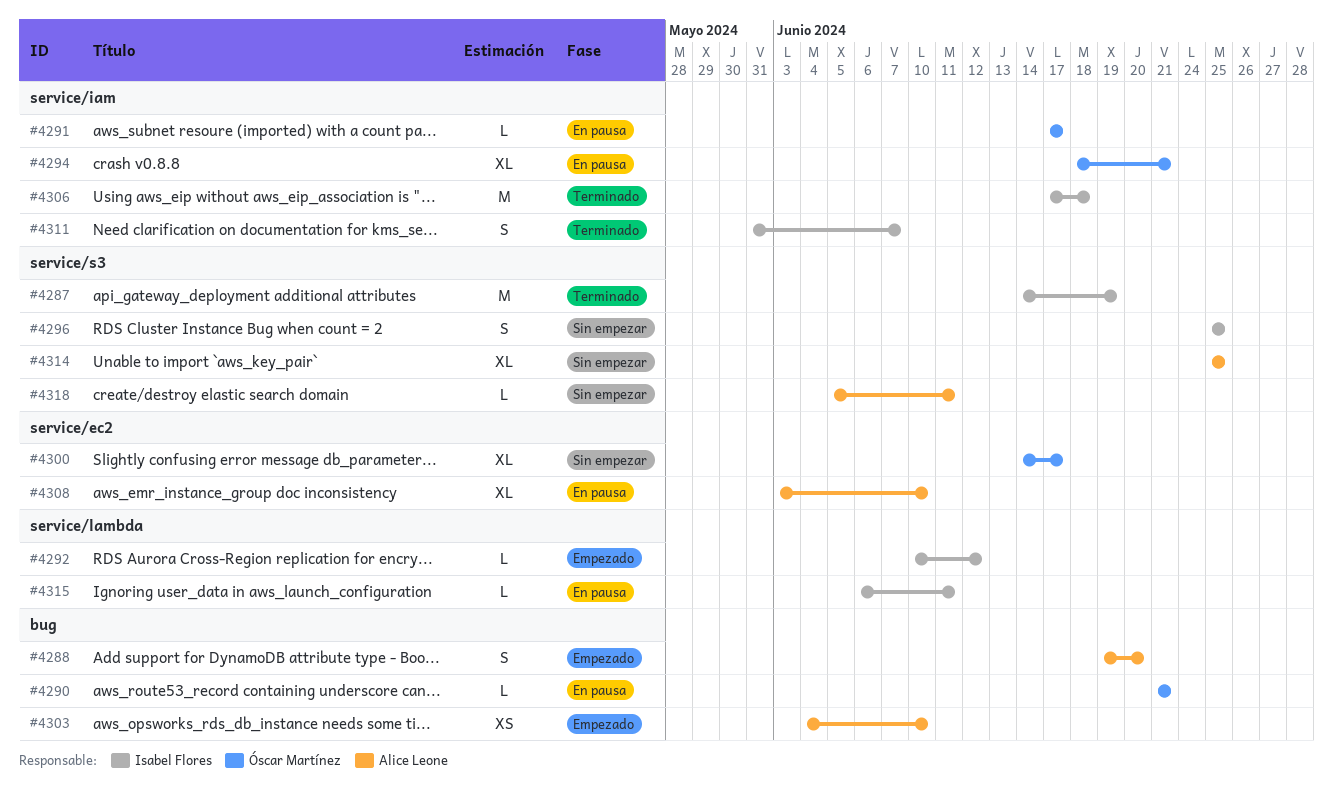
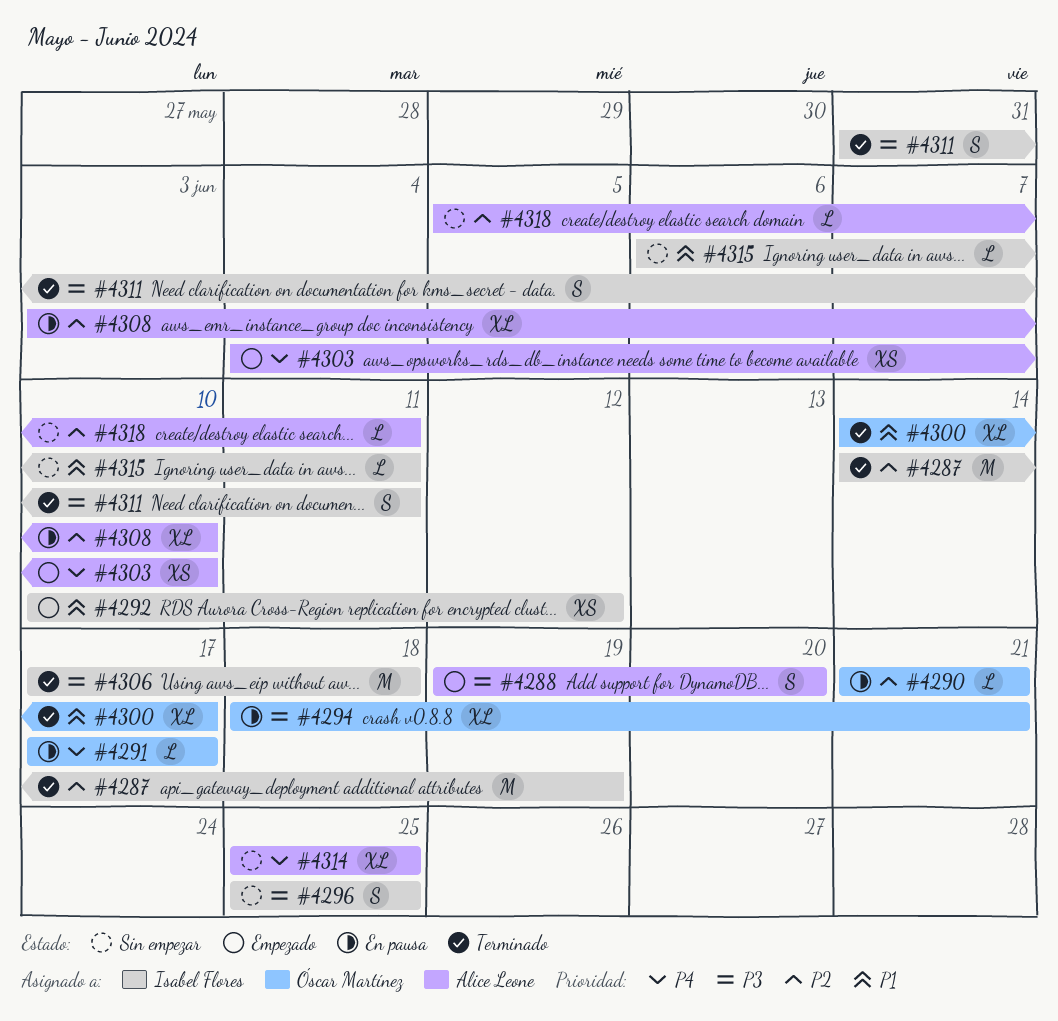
#4292, estimate: L -> XS
#4300, status: Sin empezar -> Terminado
#4311, due: Jun 7 -> Jun 11
#4315, status: En pausa -> Sin empezar

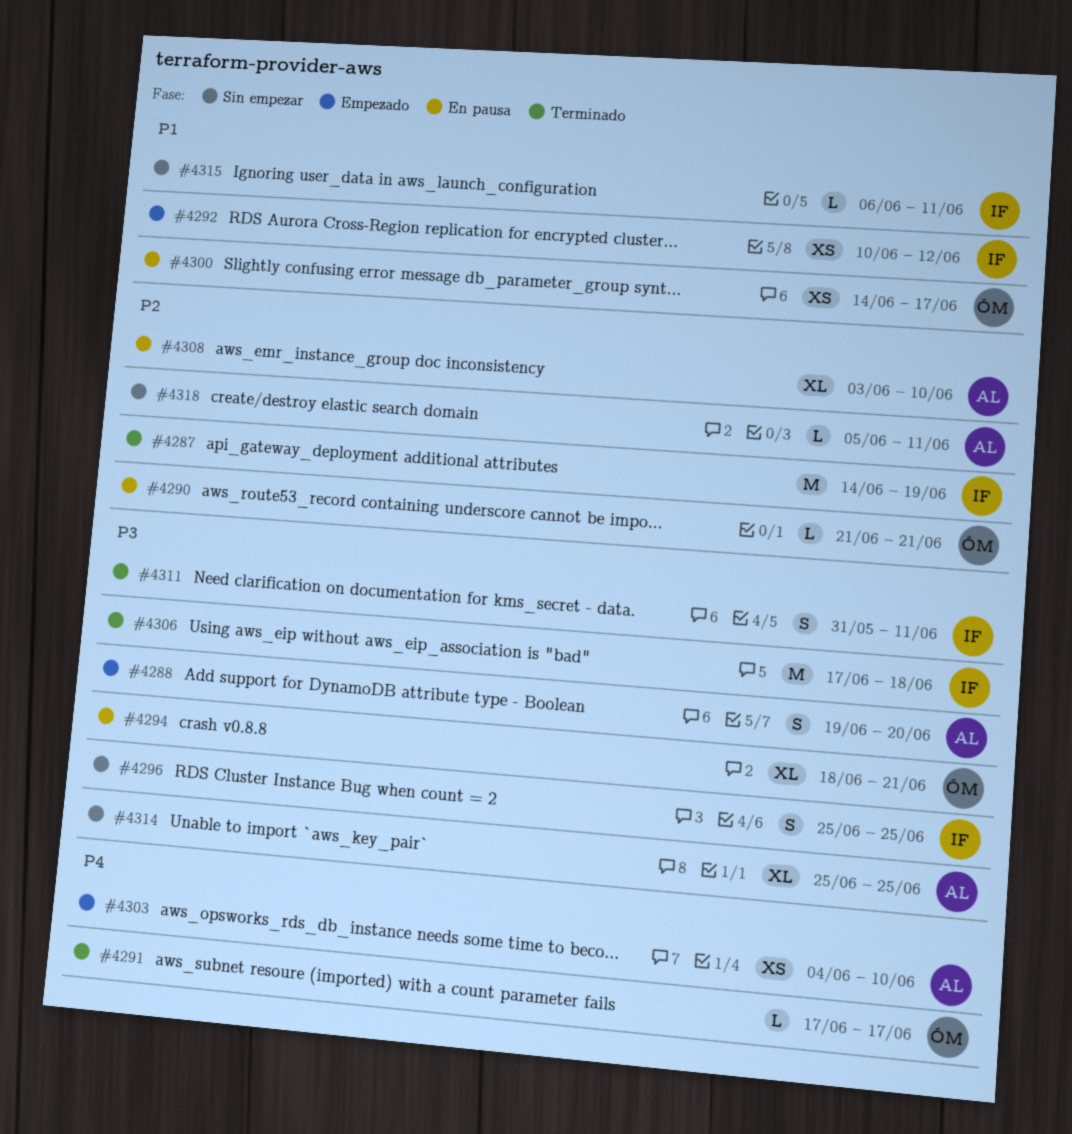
#4291, status: En pausa -> Terminado
#4300, status: Terminado -> En pausa
#4300, estimate: XL -> XS
#4314, priority: P4 -> P3

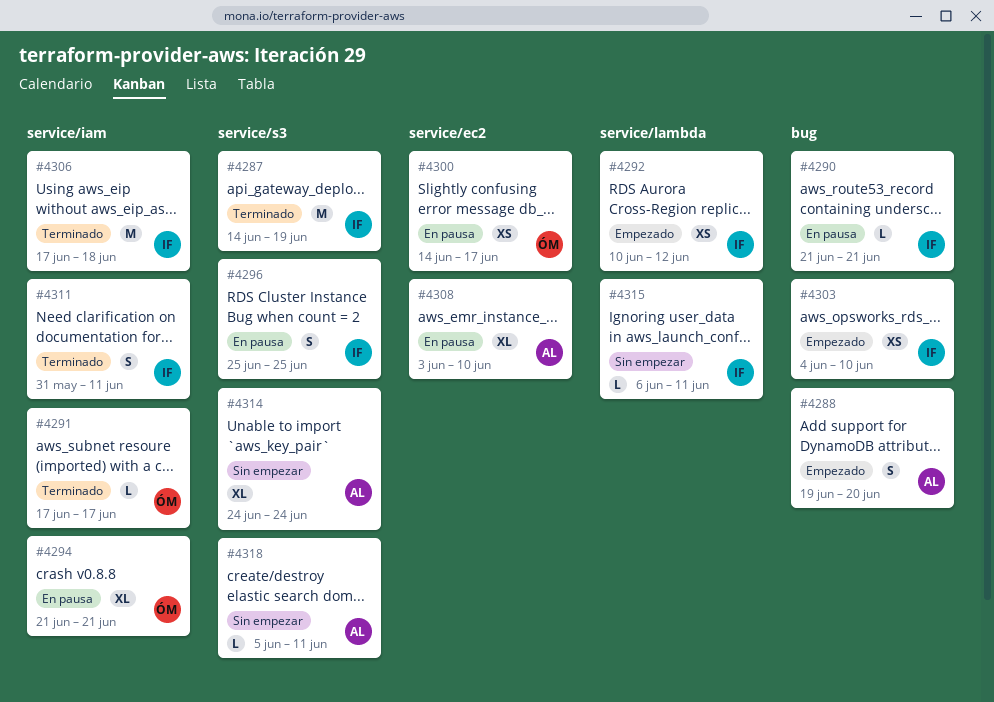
#4290, owner: ÓM -> IF
#4294, start: Jun 18 -> Jun 21
#4296, status: Sin empezar -> En pausa
#4303, owner: AL -> IF
#4314, start: Jun 25 -> Jun 24
#4314, due: Jun 25 -> Jun 24

